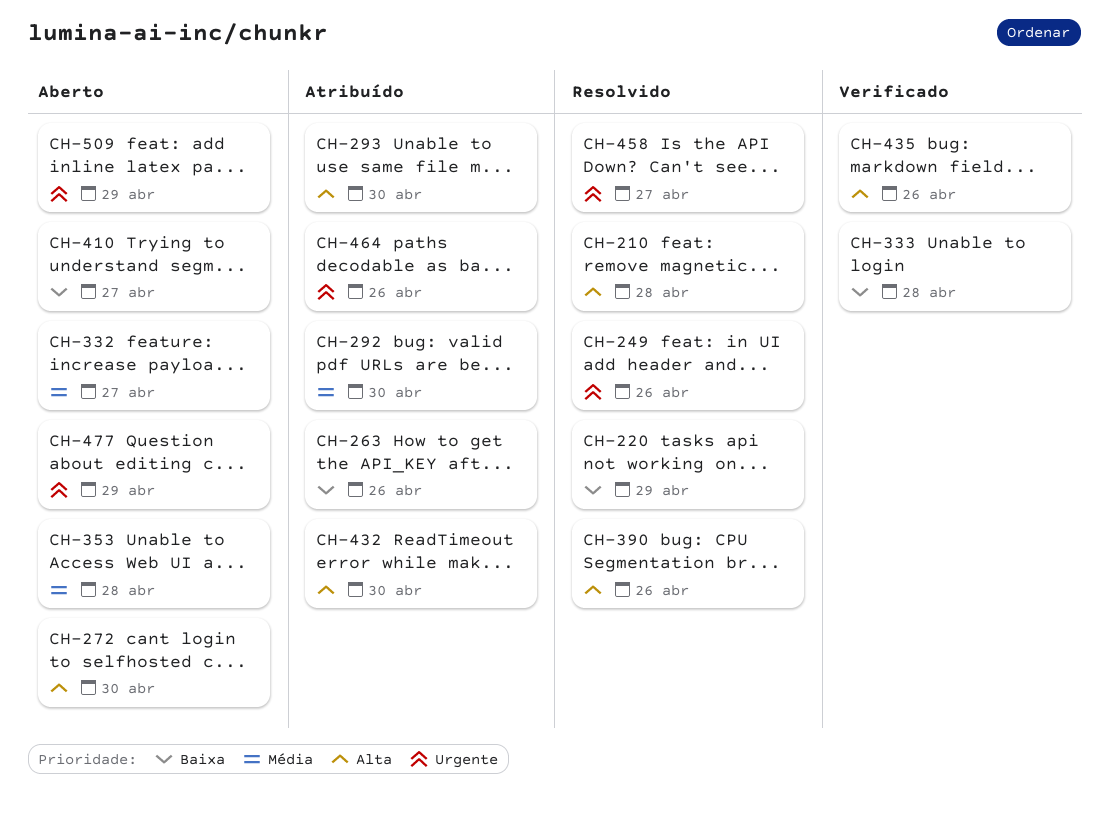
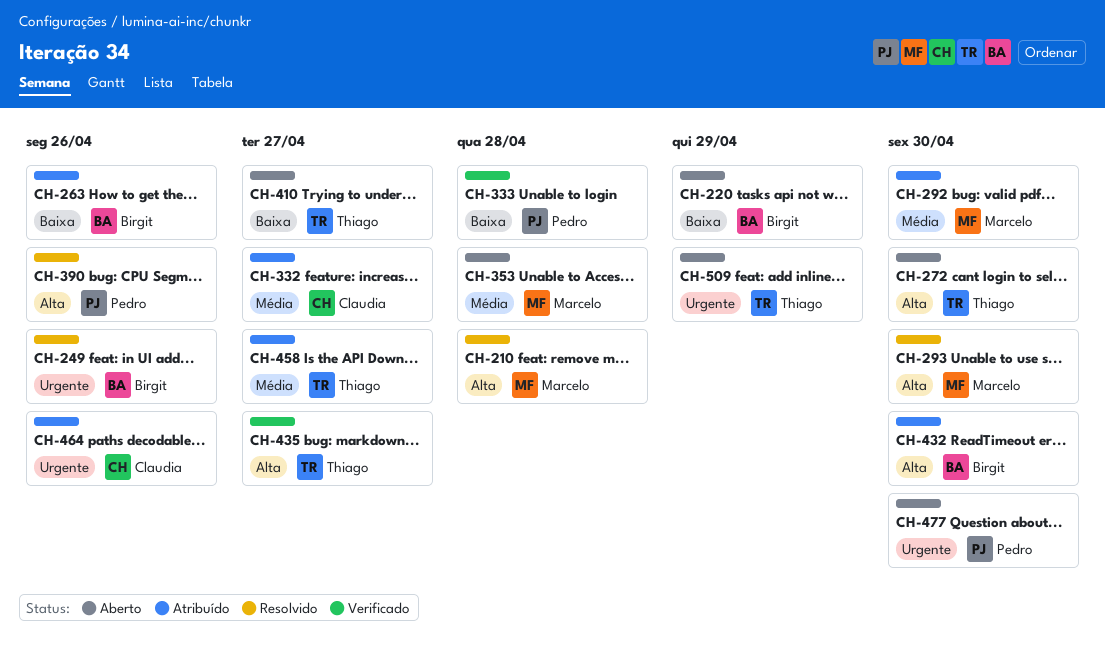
CH-220, status: Resolvido -> Aberto
CH-293, status: Atribuído -> Resolvido
CH-332, status: Aberto -> Atribuído
CH-435, due: Apr 26 -> Apr 27
CH-458, status: Resolvido -> Atribuído
CH-458, priority: Urgente -> Média
CH-477, due: Apr 29 -> Apr 30

